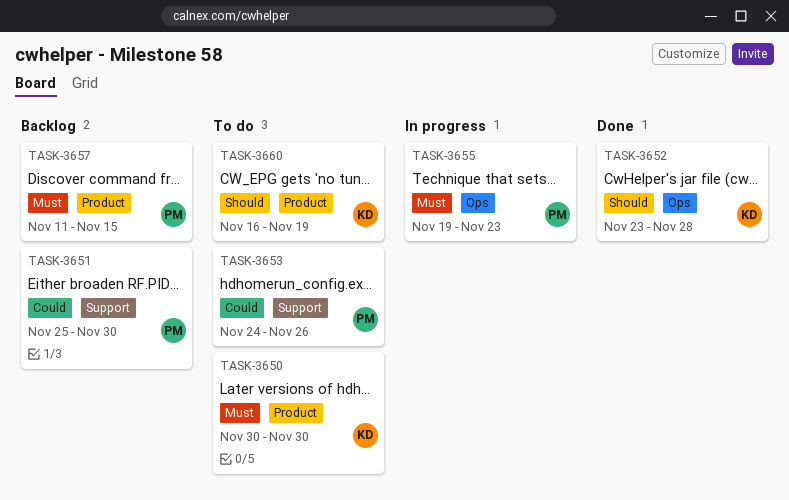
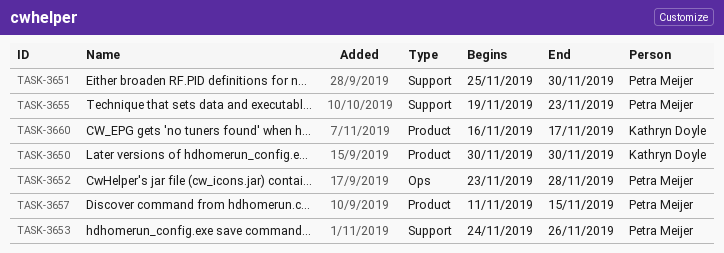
TASK-3652, owner: Kathryn Doyle -> Petra Meijer
TASK-3655, label: Ops -> Support
TASK-3660, due: Nov 19 -> Nov 17

